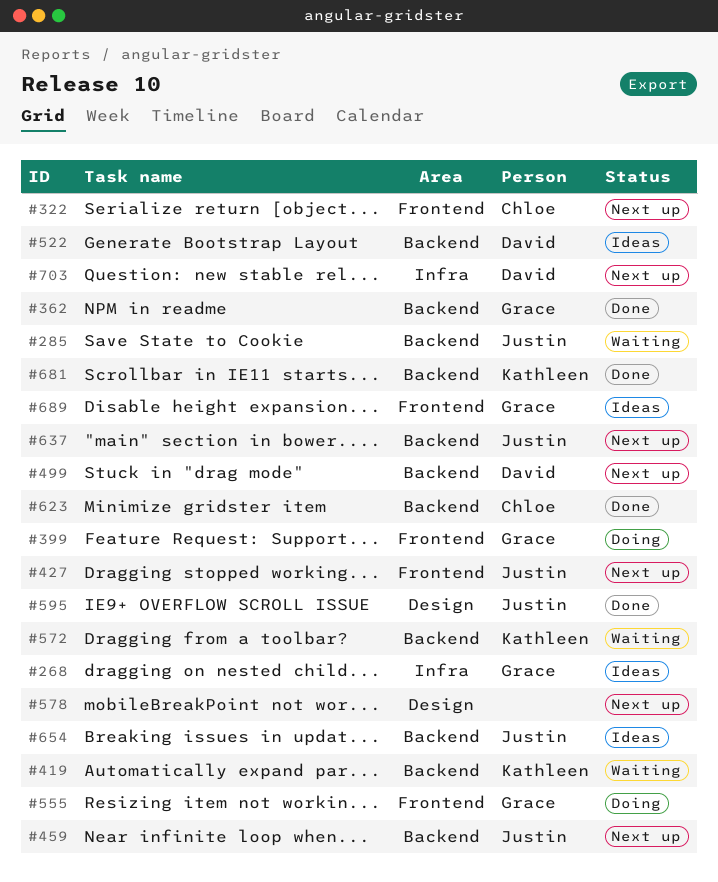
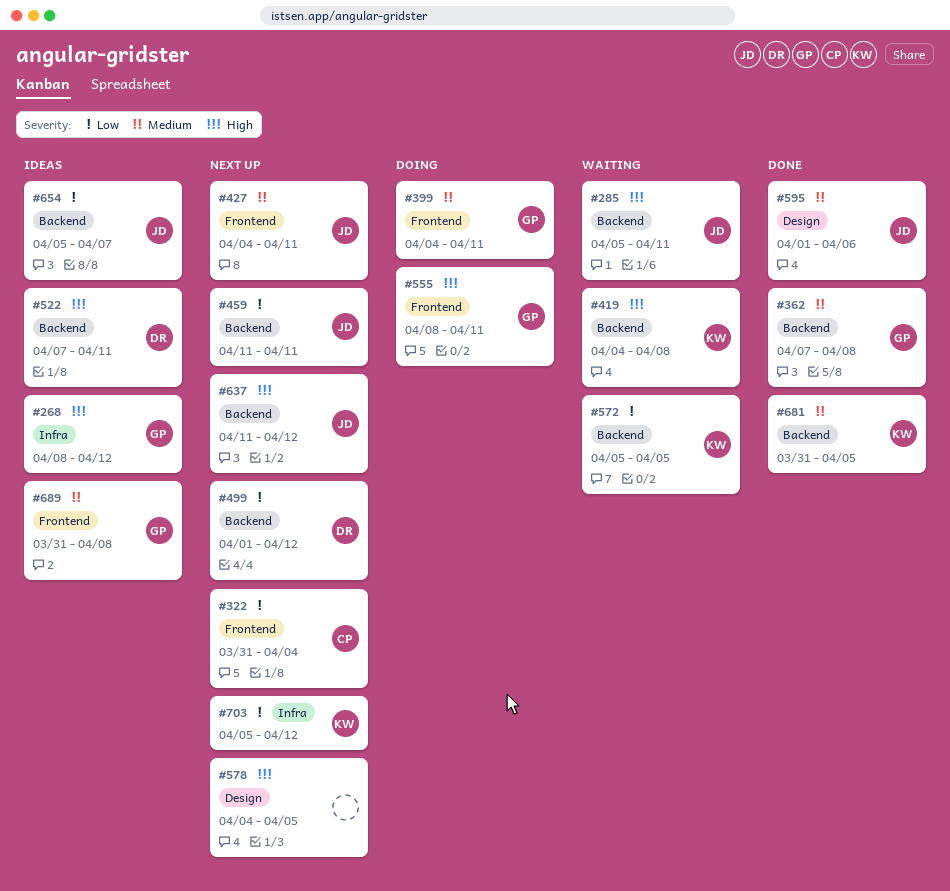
#623: present -> none
#703, owner: David -> Kathleen

